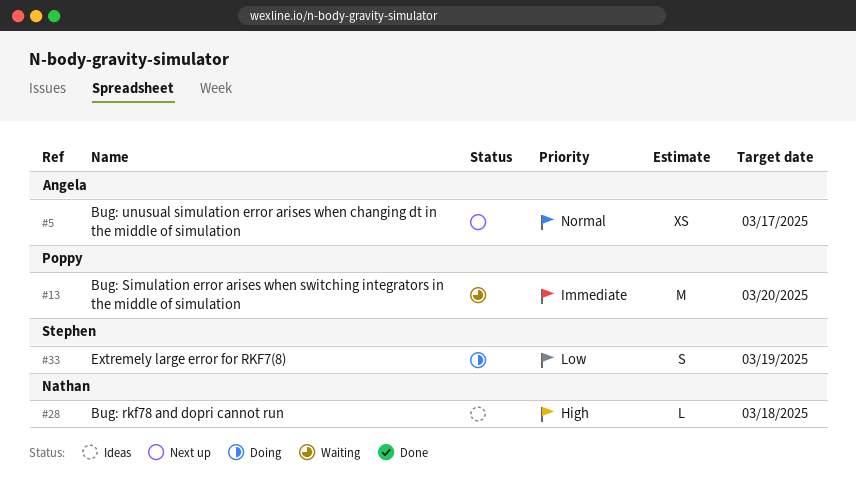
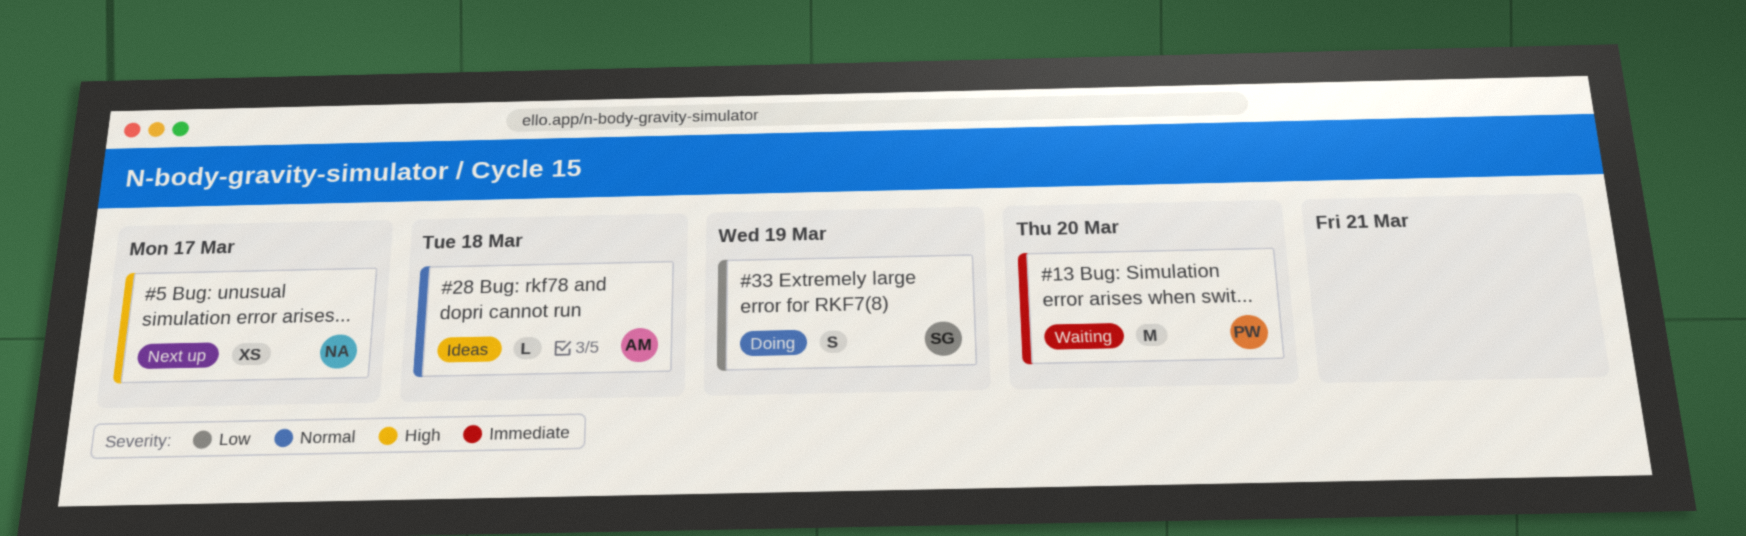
#5, owner: Angela -> Nathan
#5, priority: Normal -> High
#28, owner: Nathan -> Angela
#28, priority: High -> Normal

